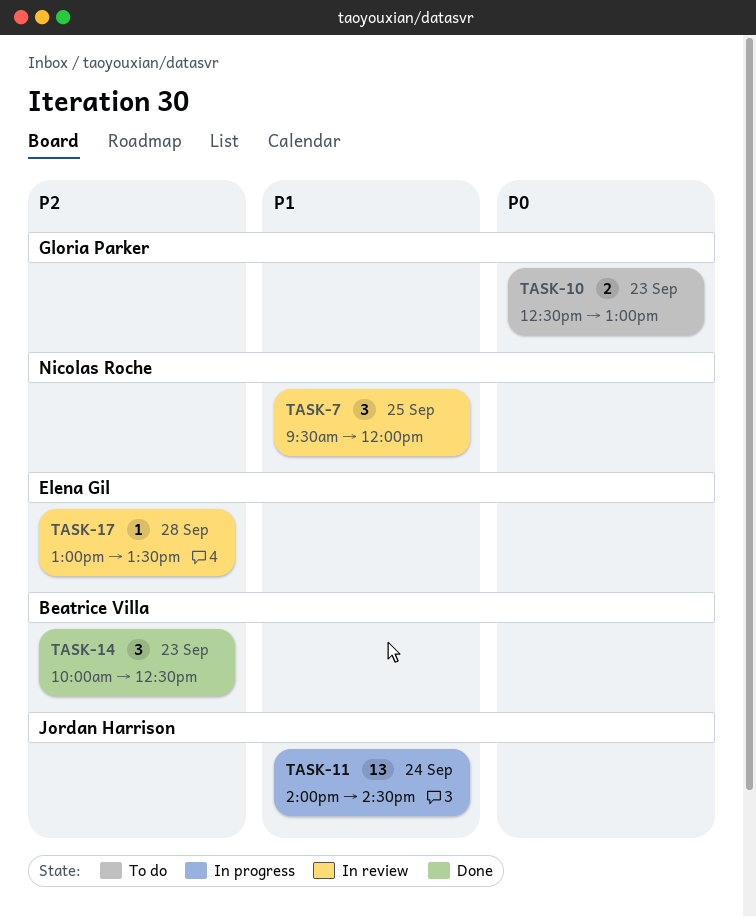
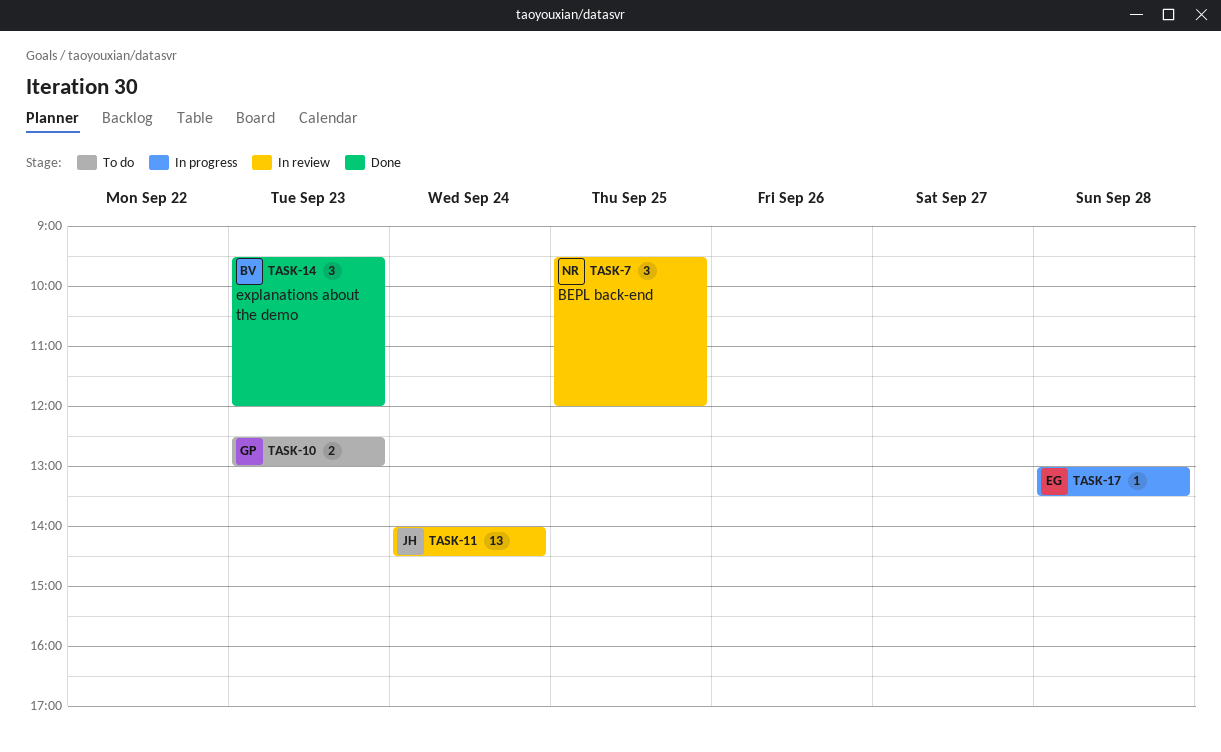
TASK-11, status: In progress -> In review
TASK-14, begins: 10:00 -> 09:30
TASK-14, ends: 12:30 -> 12:00
TASK-17, status: In review -> In progress

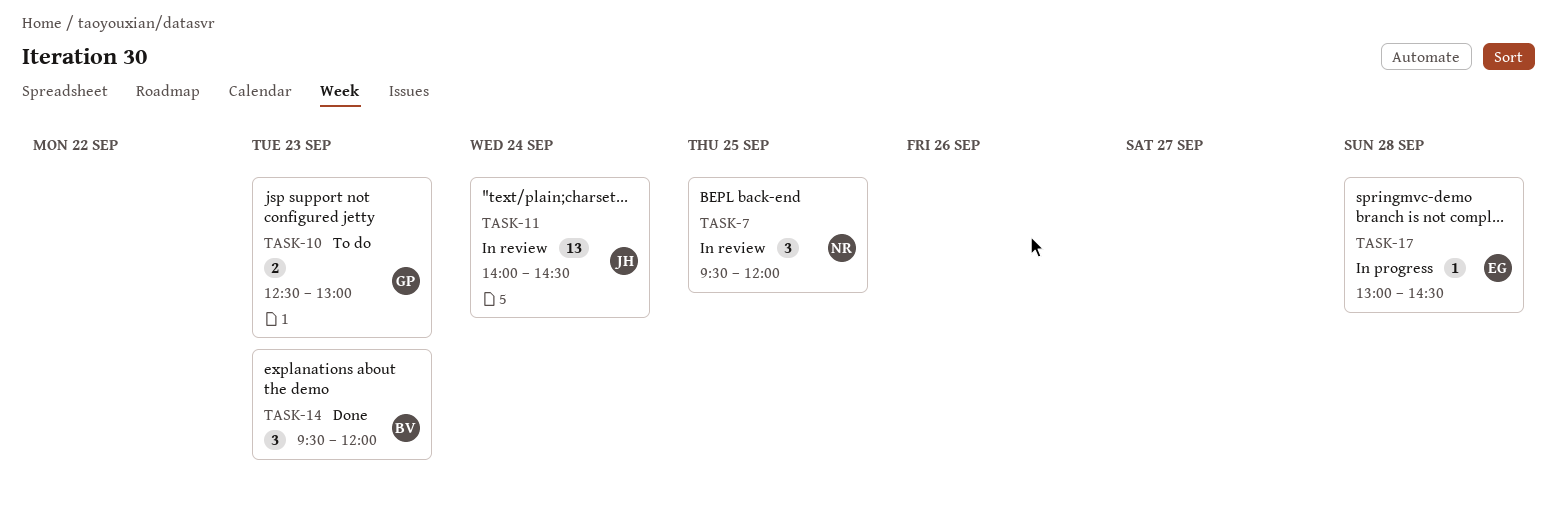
TASK-17, ends: 13:30 -> 14:30

